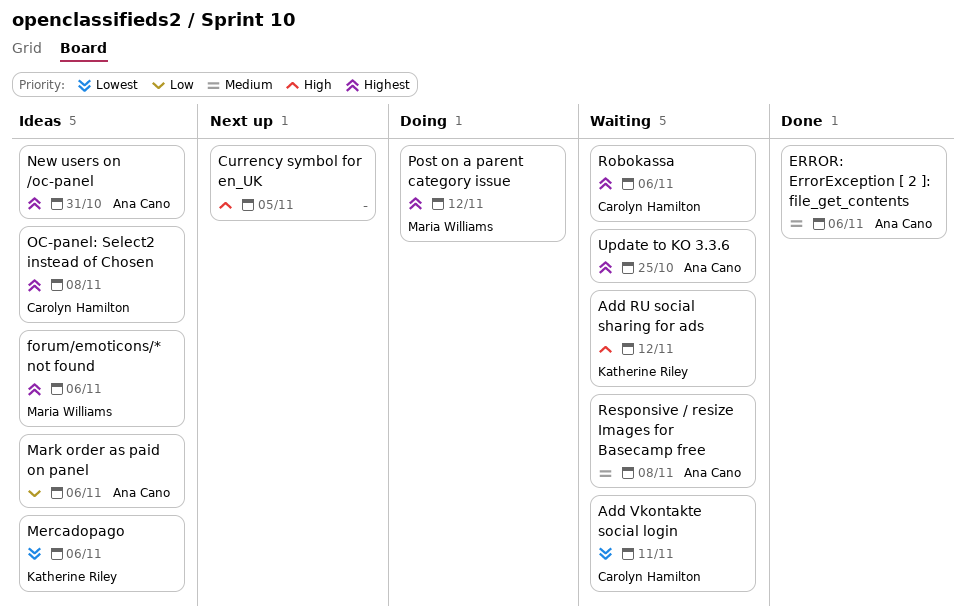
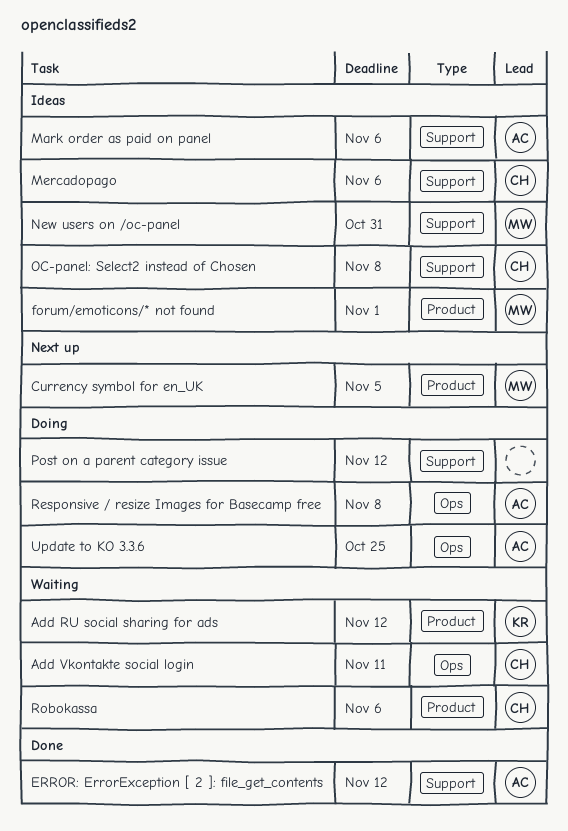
Currency symbol for en_UK, owner: none -> Maria Williams
ERROR: ErrorException [ 2 ]: file_get_contents, due: Nov 6 -> Nov 12
forum/emoticons/* not found, due: Nov 6 -> Nov 1
Mercadopago, owner: Katherine Riley -> Carolyn Hamilton
New users on /oc-panel, owner: Ana Cano -> Maria Williams
Post on a parent category issue, owner: Maria Williams -> none
Responsive / resize Images for Basecamp free, status: Waiting -> Doing
Update to KO 3.3.6, status: Waiting -> Doing

